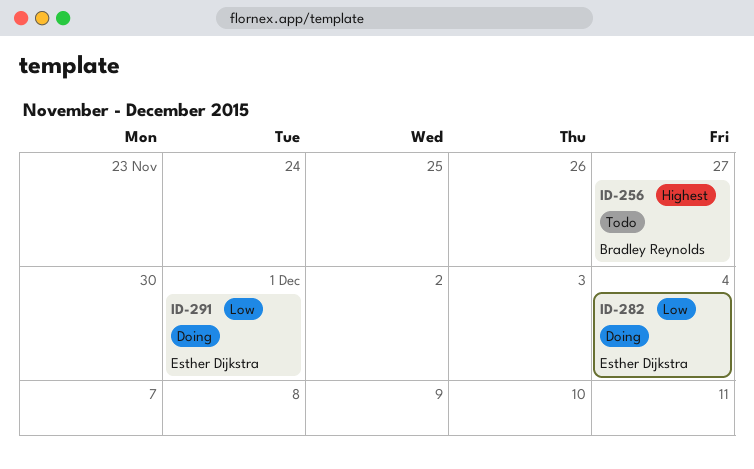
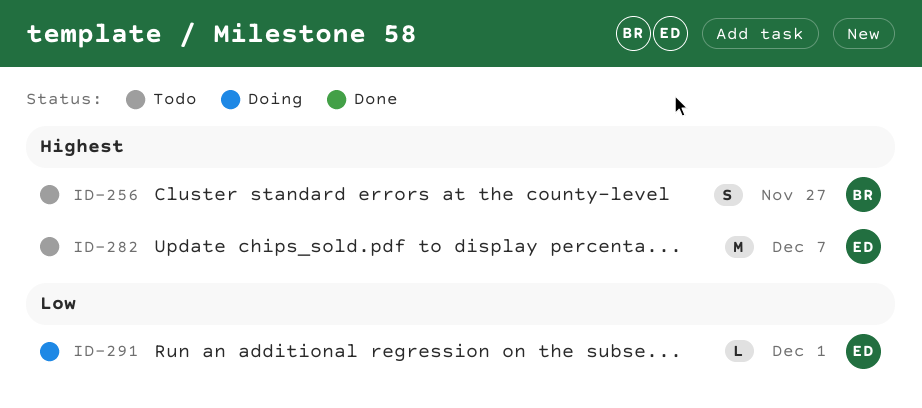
ID-282, status: Doing -> Todo
ID-282, priority: Low -> Highest
ID-282, due: Dec 4 -> Dec 7

